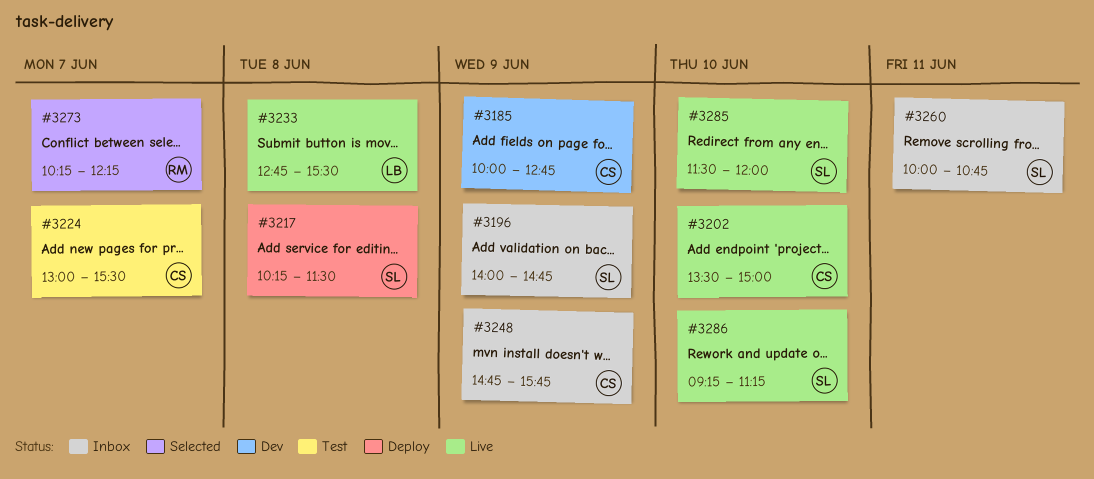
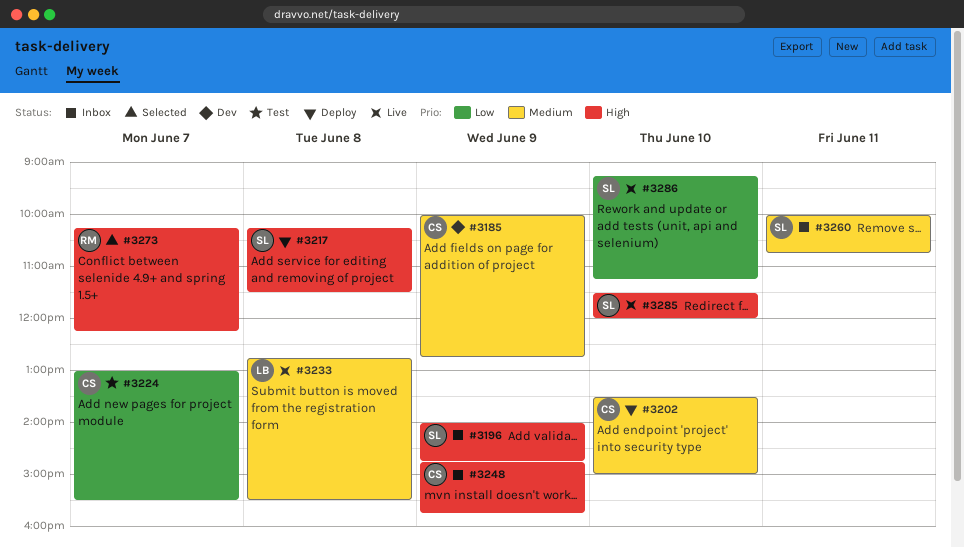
#3202, status: Live -> Deploy

